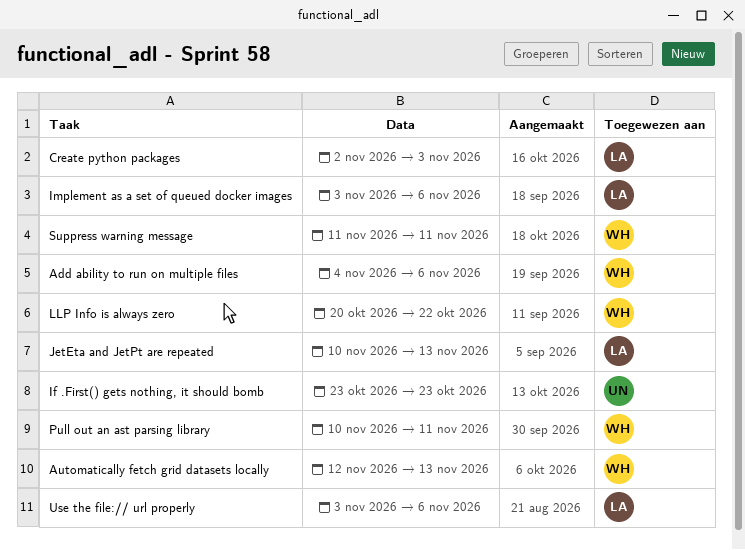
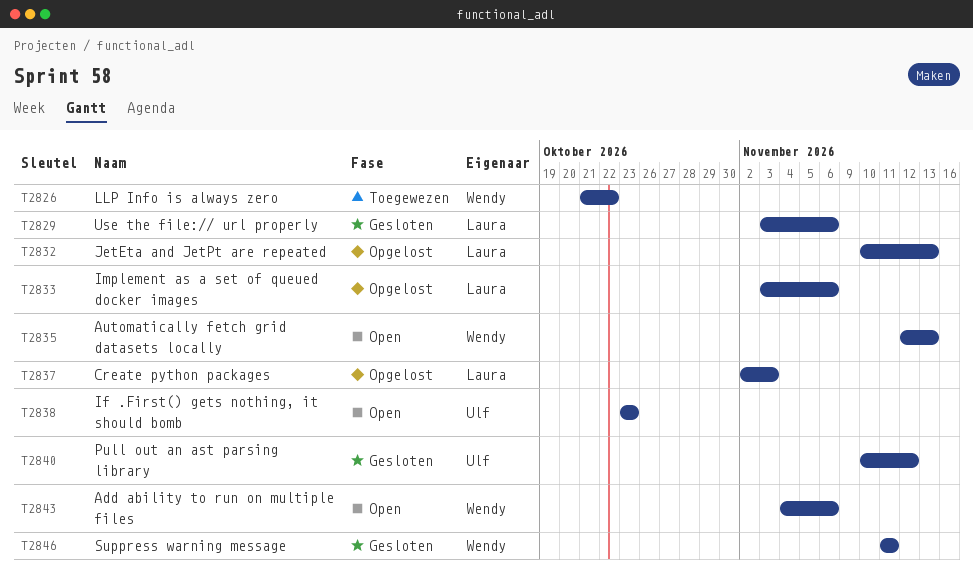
LLP Info is always zero, start: Oct 20 -> Oct 21
Pull out an ast parsing library, owner: Wendy -> Ulf
Pull out an ast parsing library, due: Nov 11 -> Nov 12

